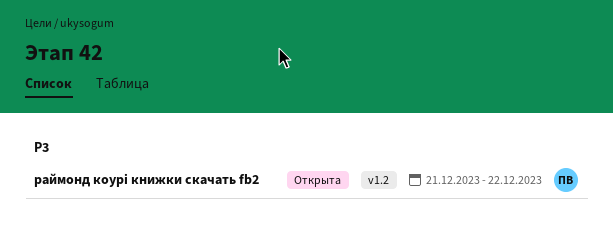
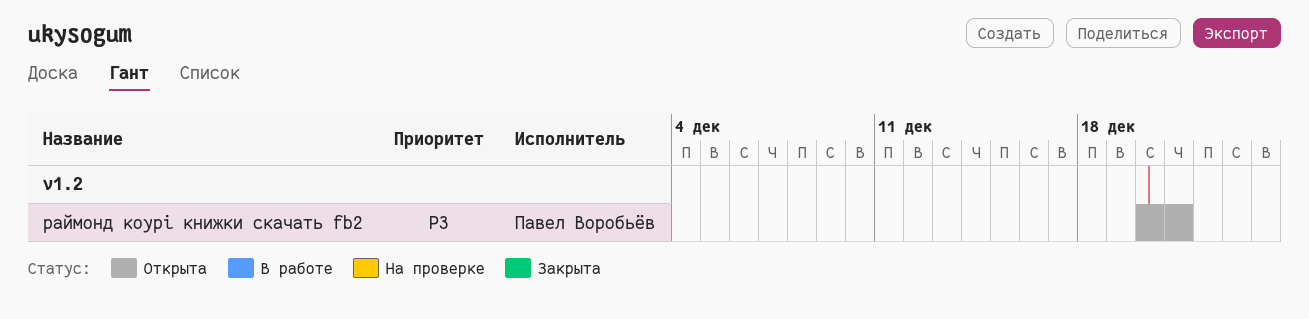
раймонд коурі книжки скачать fb2, start: Dec 21 -> Dec 20
раймонд коурі книжки скачать fb2, due: Dec 22 -> Dec 21

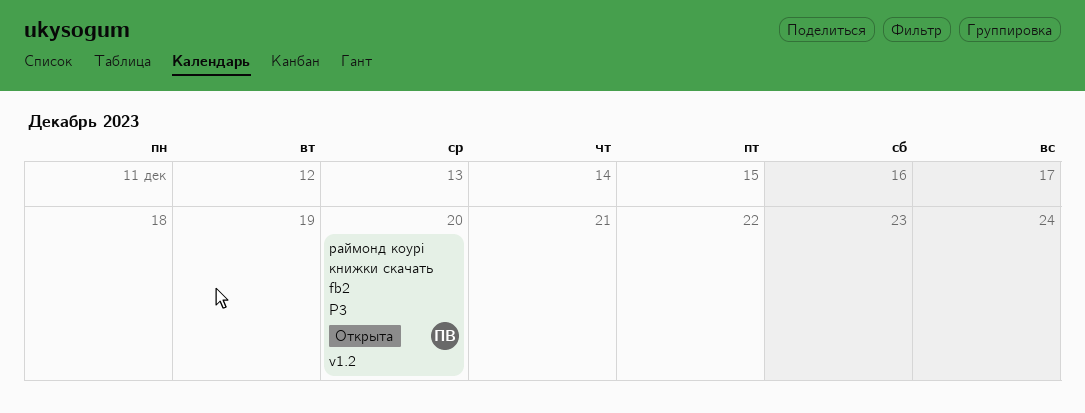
раймонд коурі книжки скачать fb2, due: Dec 21 -> Dec 20

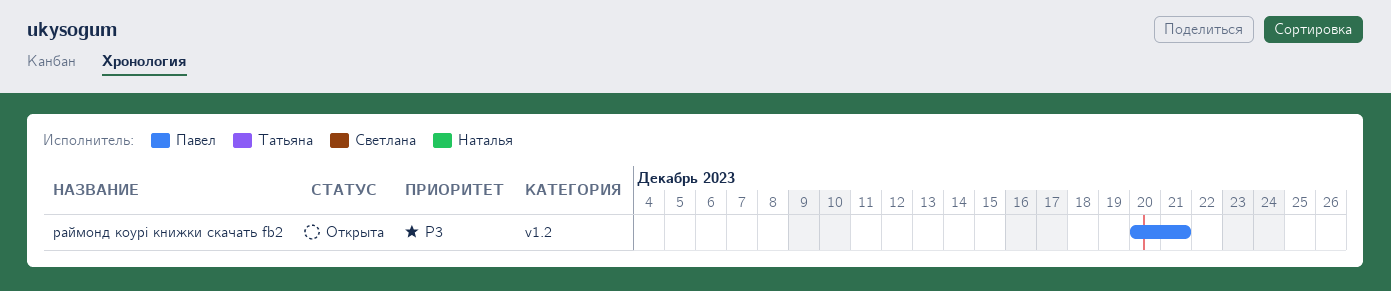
раймонд коурі книжки скачать fb2, due: Dec 20 -> Dec 21

